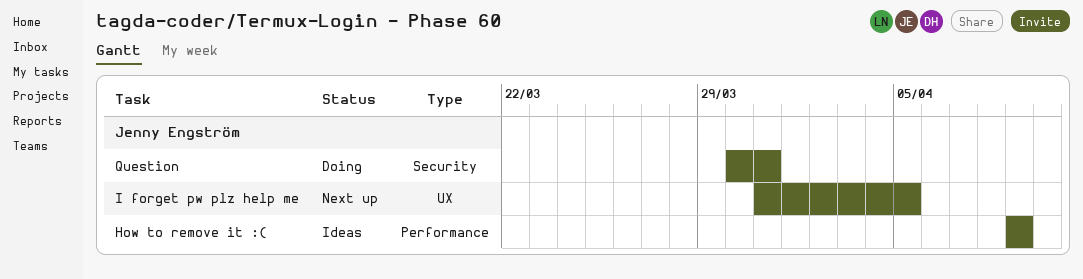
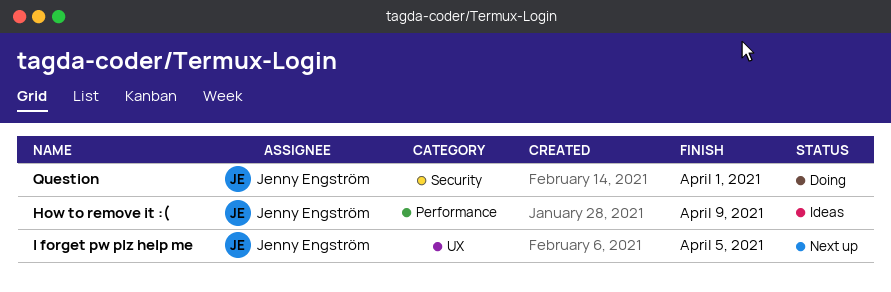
Question, due: Mar 31 -> Apr 1

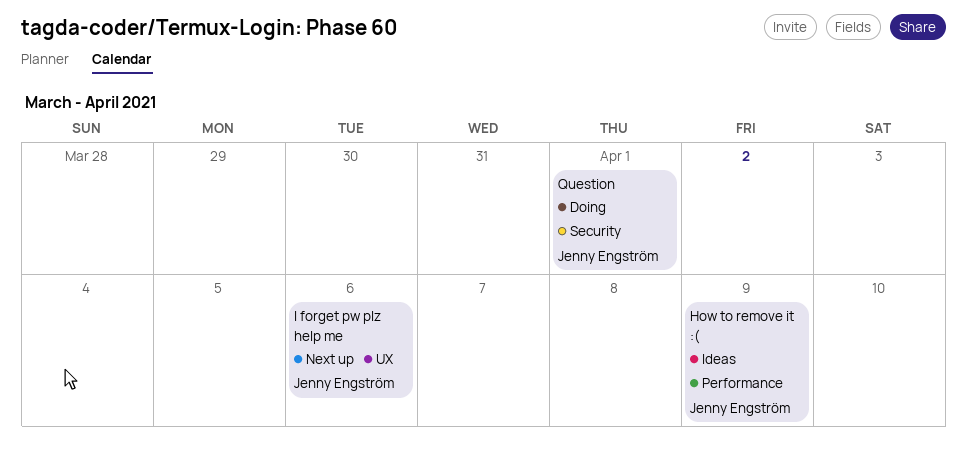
I forget pw plz help me, due: Apr 5 -> Apr 6

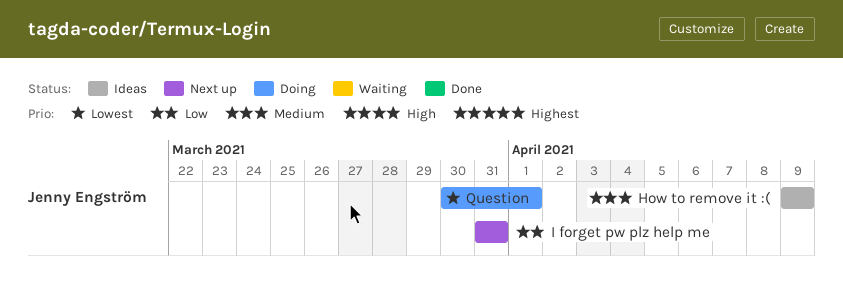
I forget pw plz help me, due: Apr 6 -> Mar 31

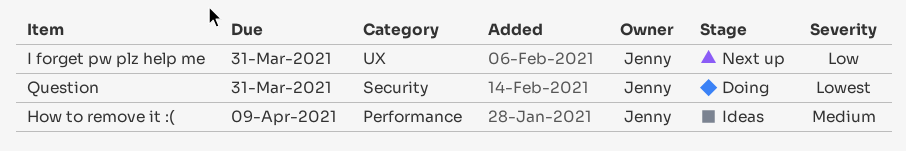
Question, due: Apr 1 -> Mar 31

